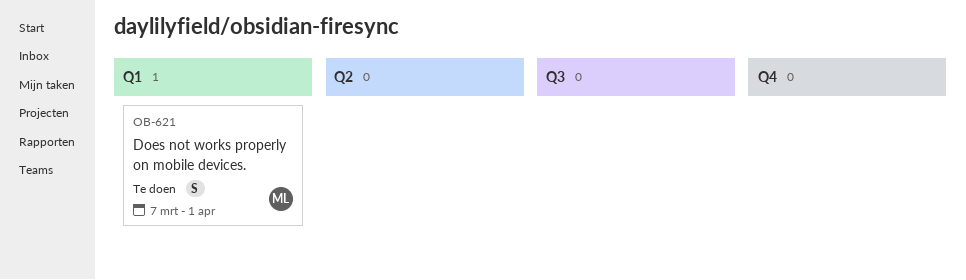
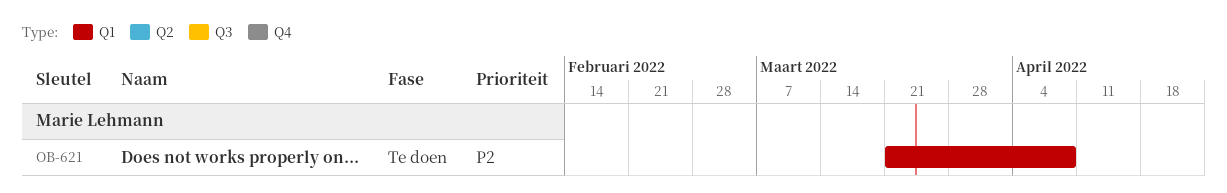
OB-621, start: Mar 7 -> Mar 21
OB-621, due: Apr 1 -> Apr 8

